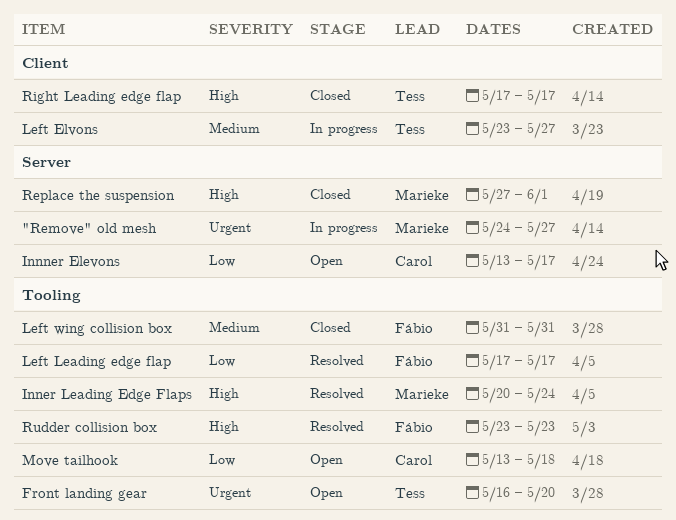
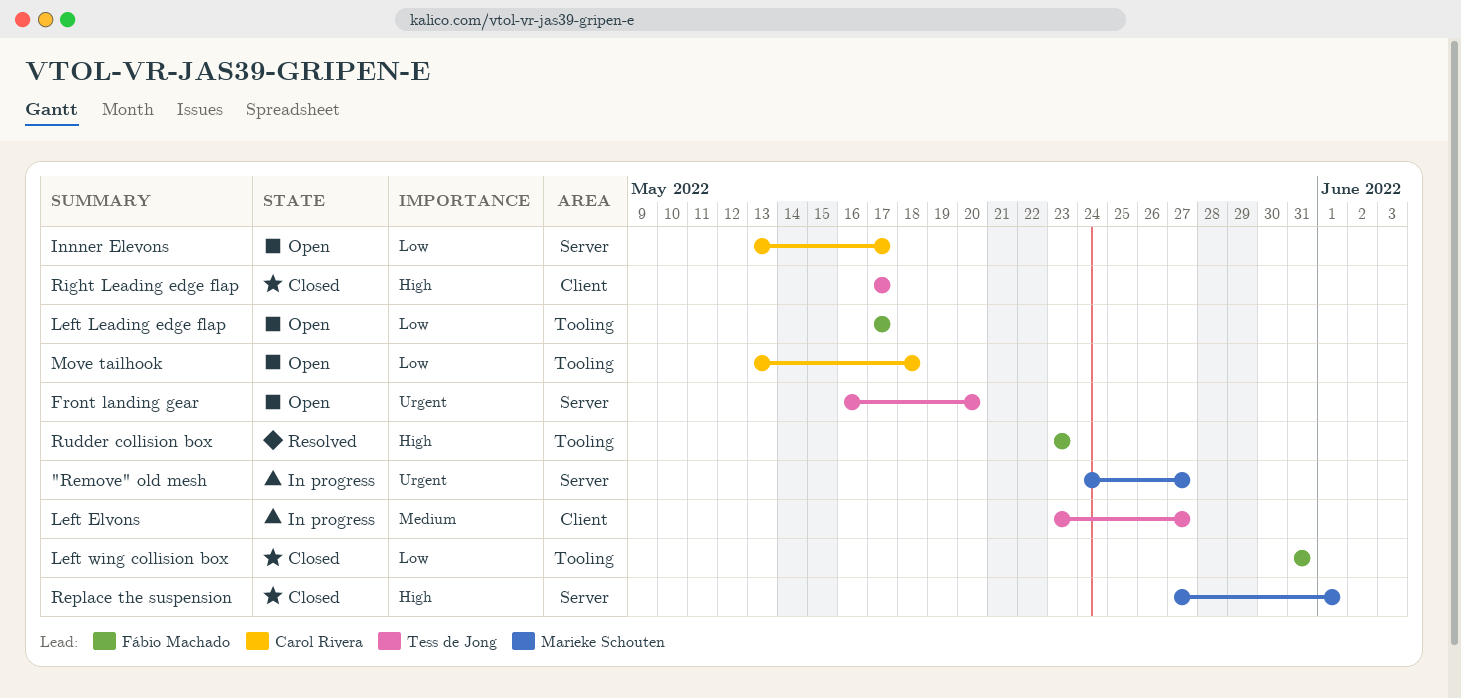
Front landing gear, label: Tooling -> Server
Inner Leading Edge Flaps: present -> none
Left Leading edge flap, status: Resolved -> Open
Left wing collision box, priority: Medium -> Low

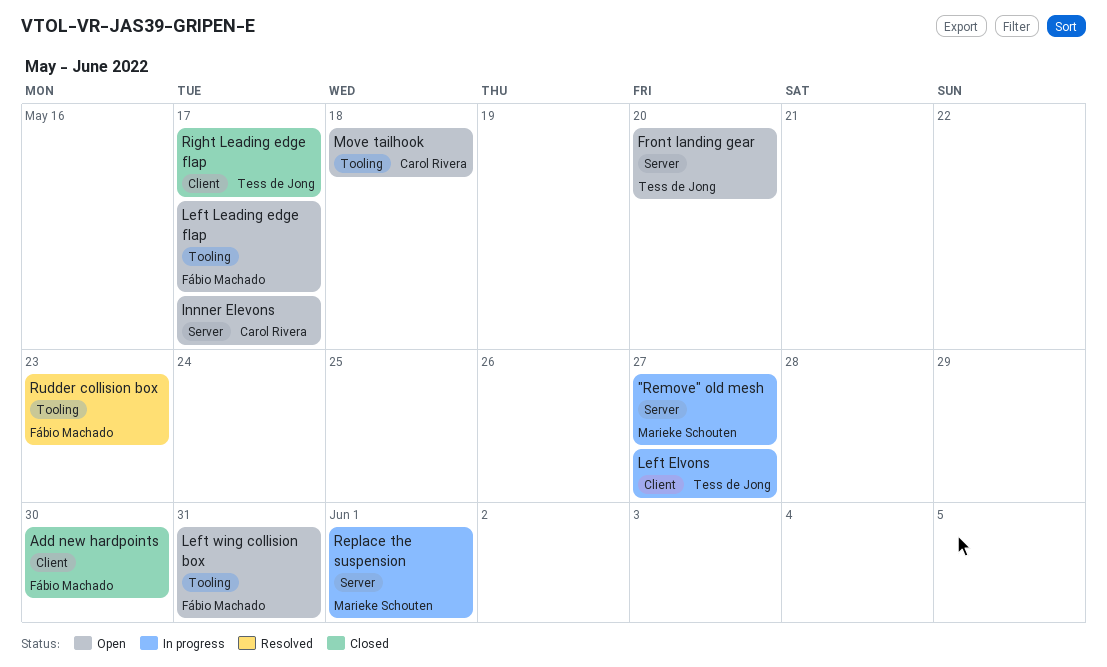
Add new hardpoints: none -> present
Left wing collision box, status: Closed -> Open
Replace the suspension, status: Closed -> In progress

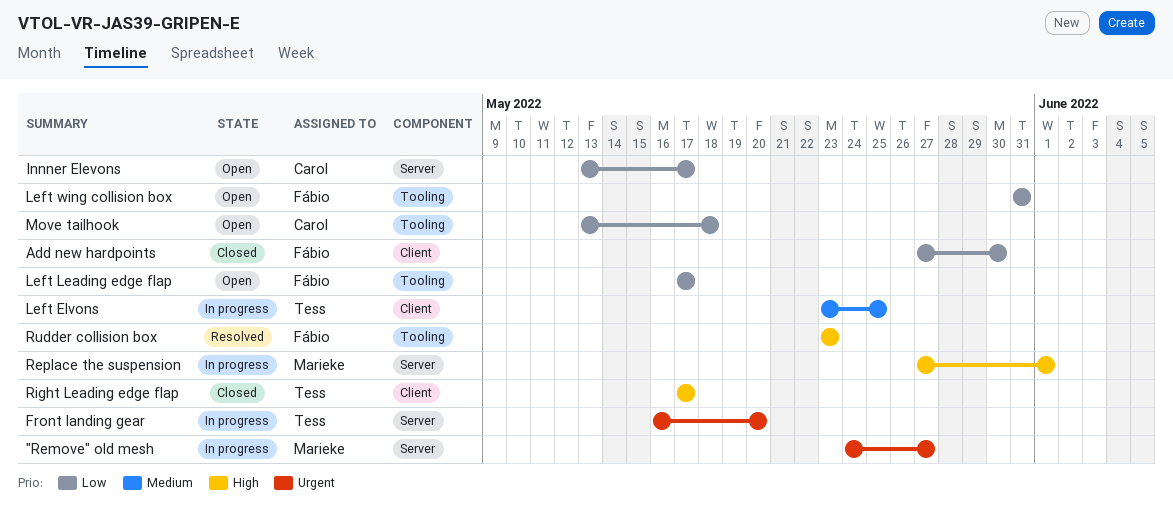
Front landing gear, status: Open -> In progress
Left Elvons, due: May 27 -> May 25

